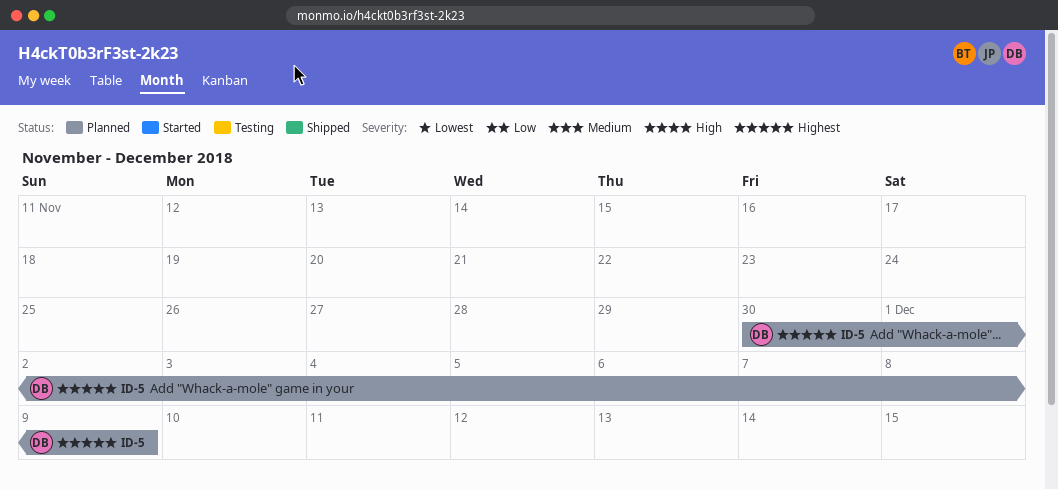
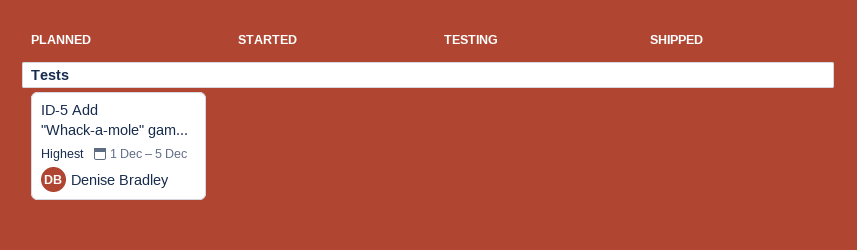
ID-5, start: Nov 30 -> Dec 1
ID-5, due: Dec 9 -> Dec 5

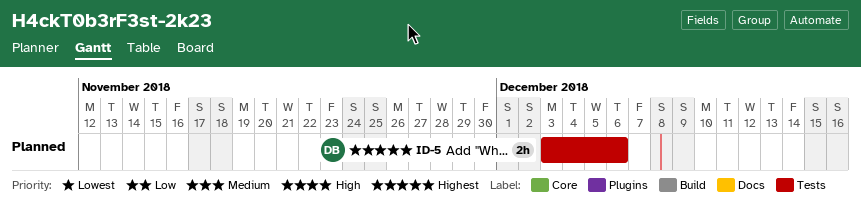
ID-5, start: Dec 1 -> Dec 3
ID-5, due: Dec 5 -> Dec 6

